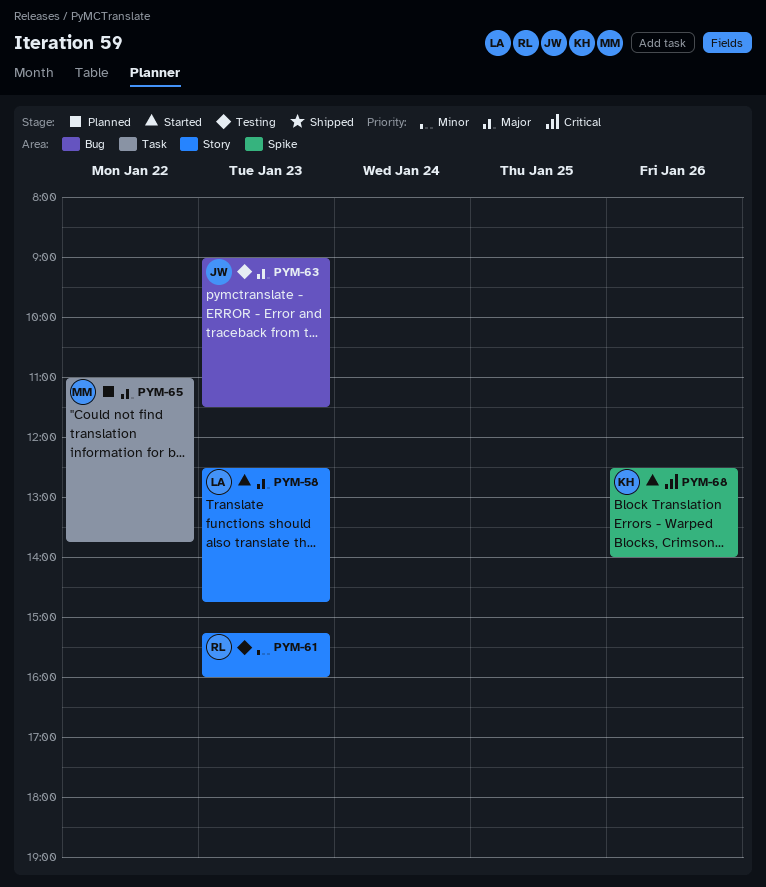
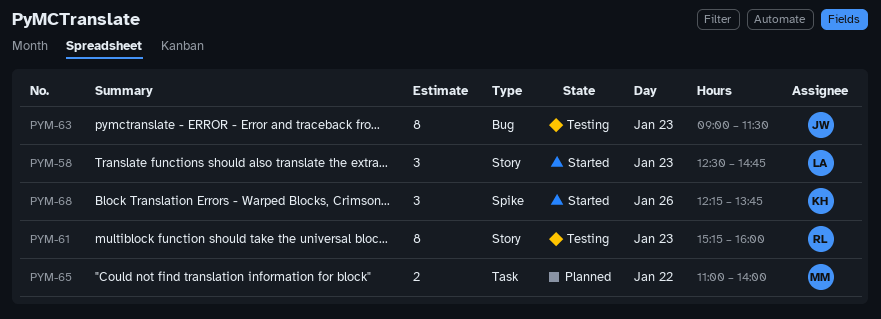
PYM-65, ends: 13:45 -> 14:00
PYM-68, begins: 12:30 -> 12:15
PYM-68, ends: 14:00 -> 13:45

